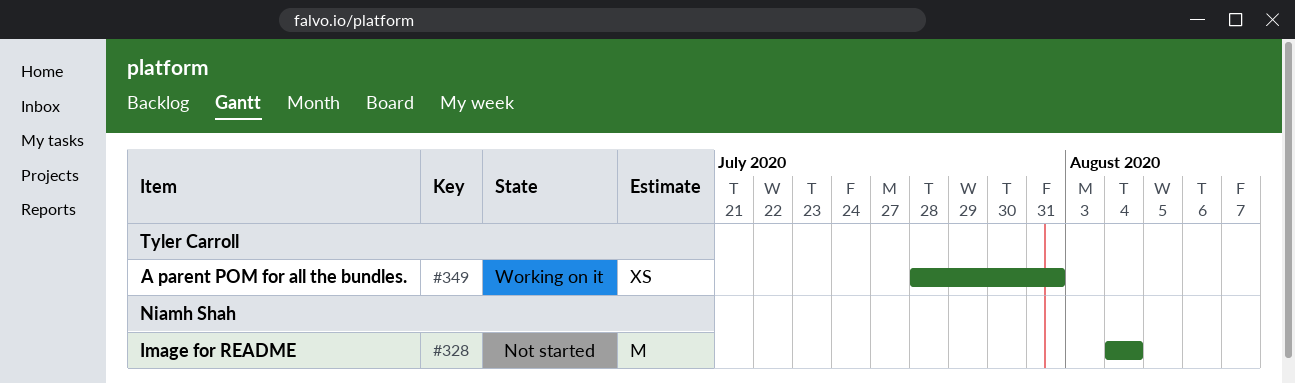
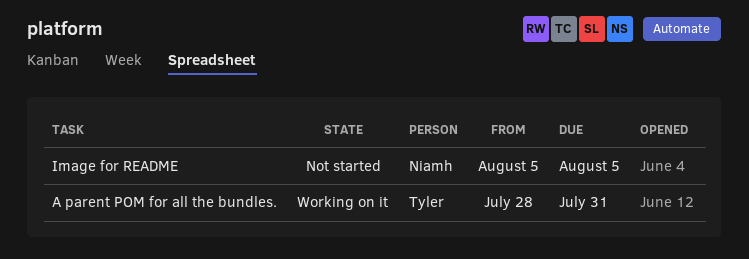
Image for README, start: Aug 4 -> Aug 5
Image for README, due: Aug 4 -> Aug 5

